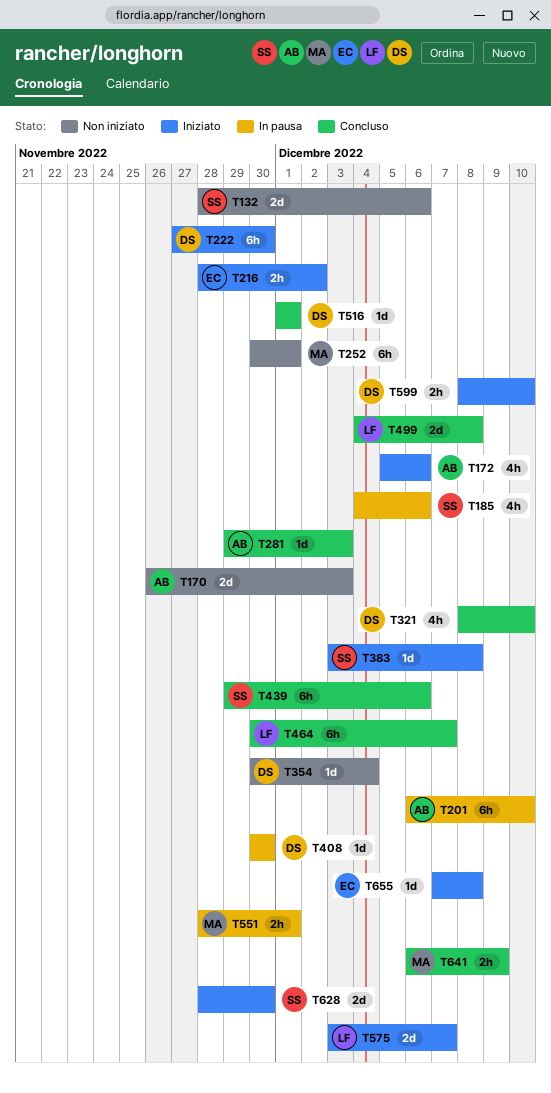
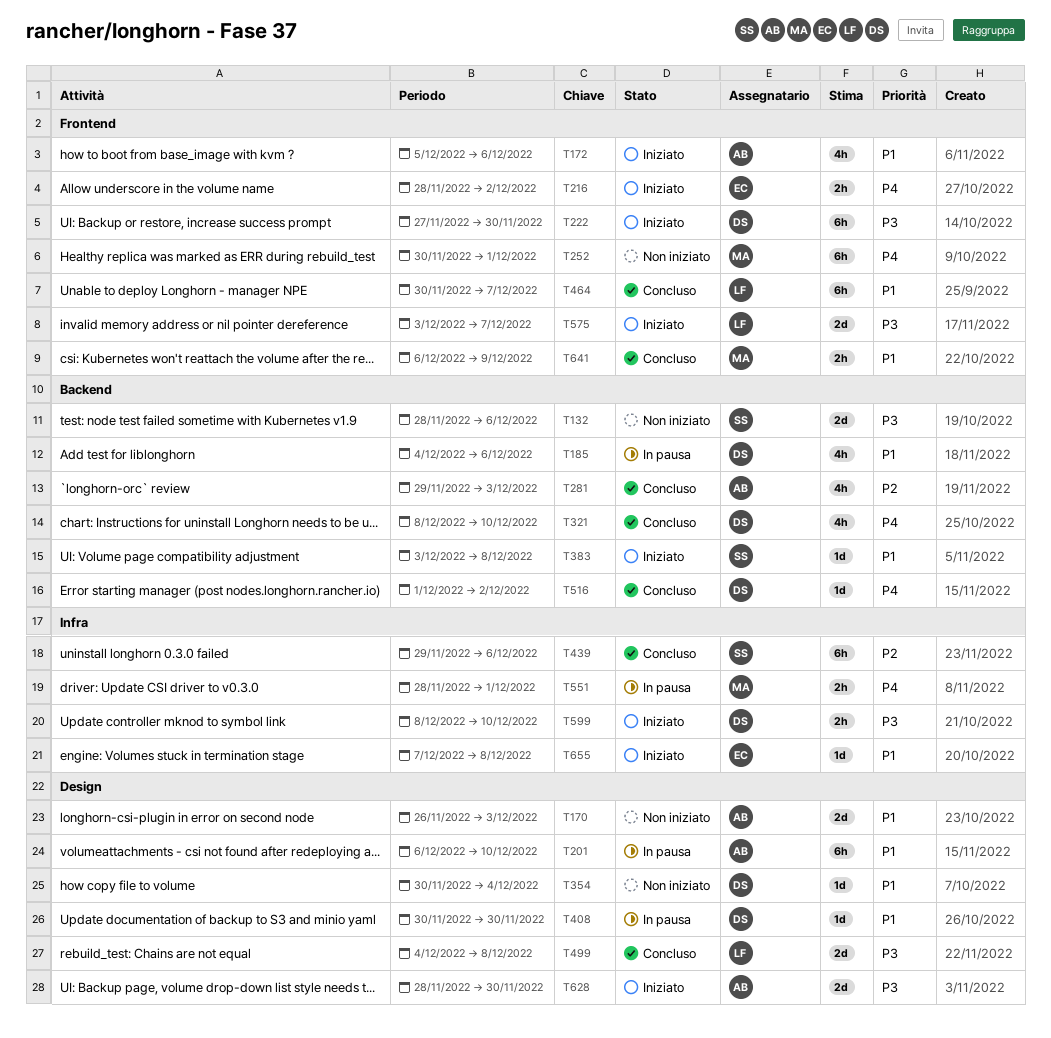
T185, owner: SS -> DS
T281, estimate: 1d -> 4h
T516, due: Dec 1 -> Dec 2
T628, owner: SS -> AB

